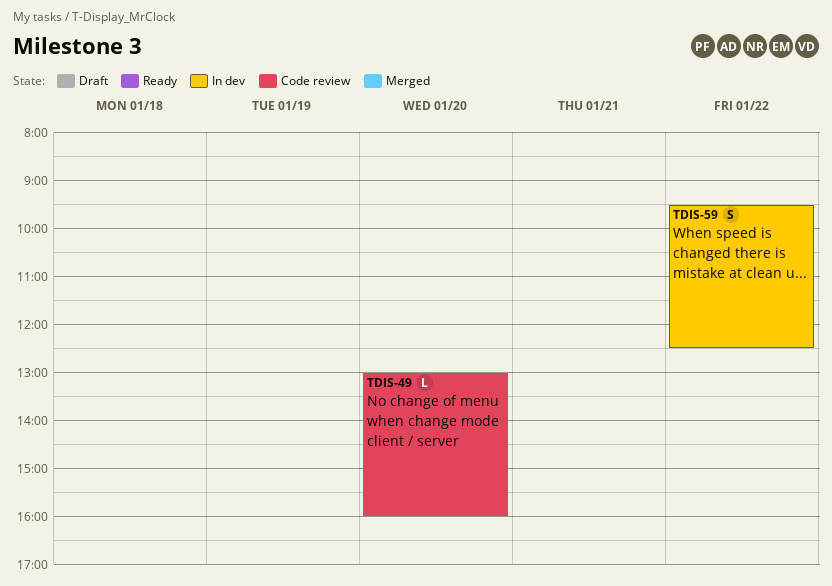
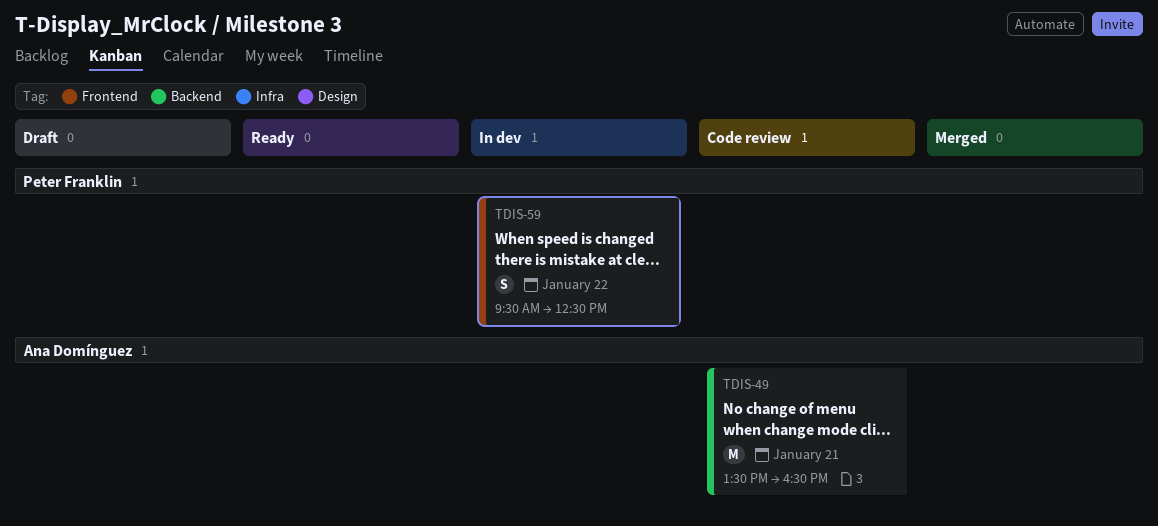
TDIS-49, estimate: L -> M
TDIS-49, day: Jan 20 -> Jan 21
TDIS-49, begins: 13:00 -> 13:30
TDIS-49, ends: 16:00 -> 16:30

